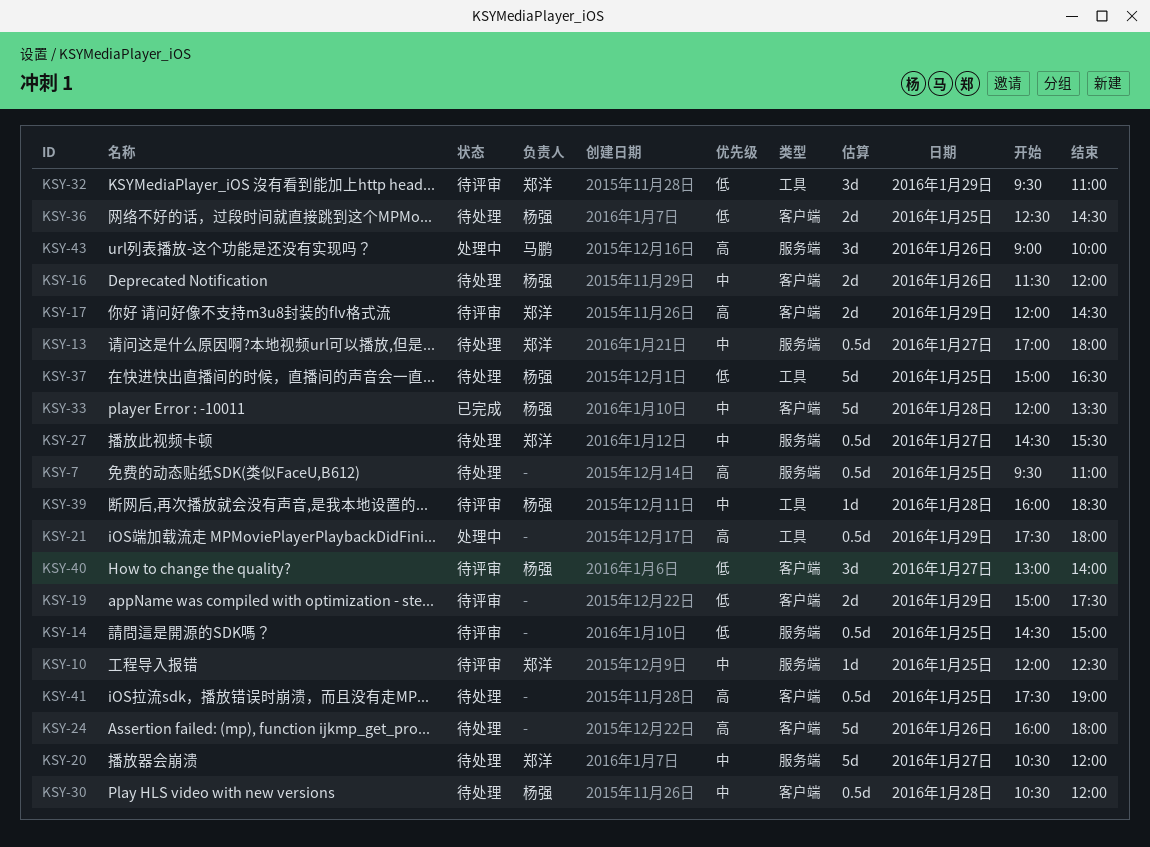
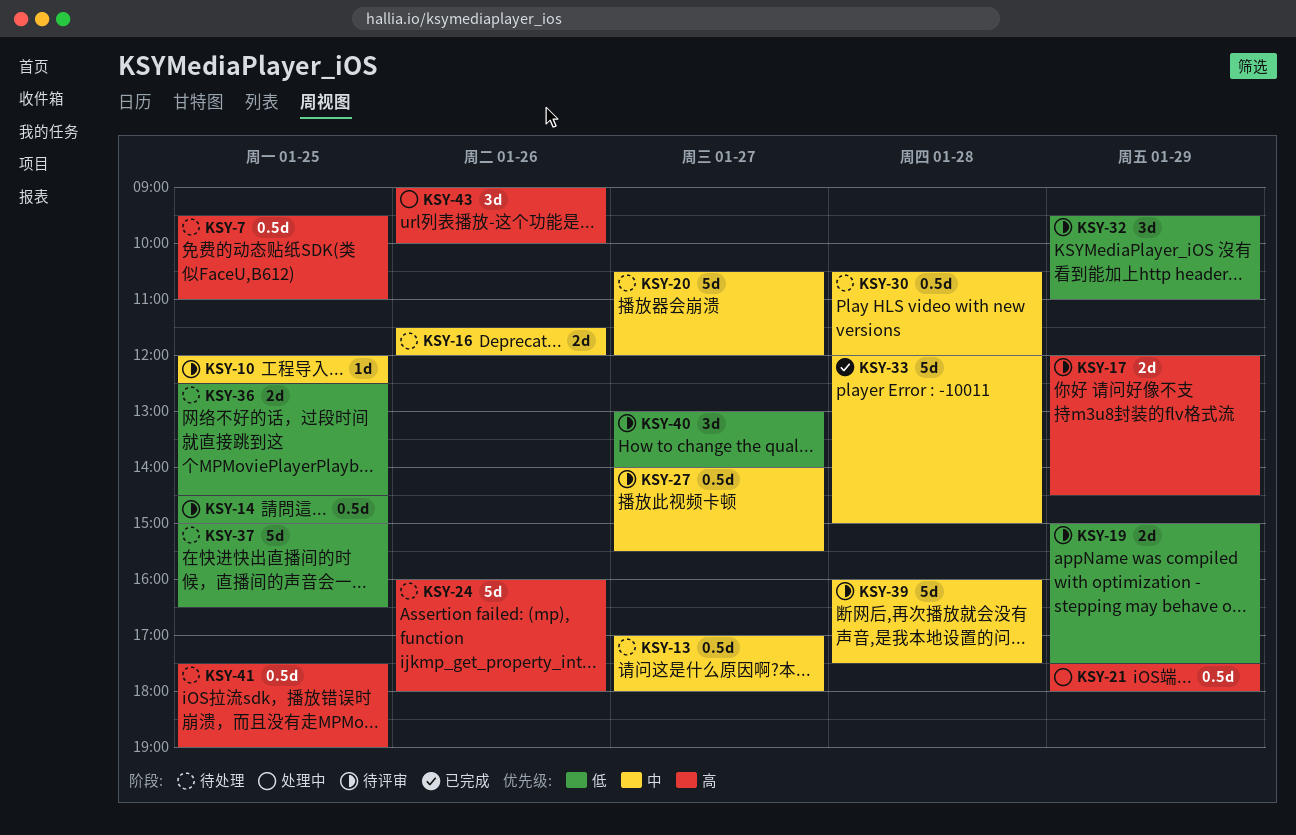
KSY-27, status: 待处理 -> 待评审
KSY-27, begins: 14:30 -> 14:00
KSY-33, ends: 13:30 -> 15:00
KSY-39, estimate: 1d -> 5d
KSY-39, ends: 18:30 -> 17:30

